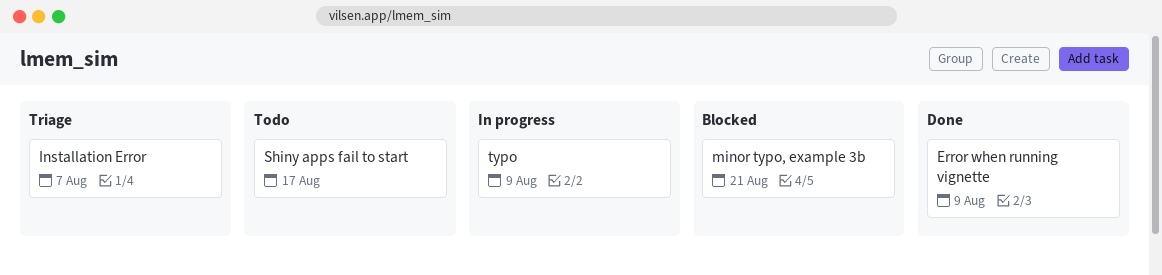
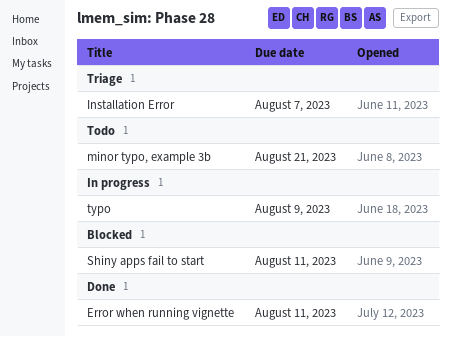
Error when running vignette, due: Aug 9 -> Aug 11
minor typo, example 3b, status: Blocked -> Todo
Shiny apps fail to start, status: Todo -> Blocked
Shiny apps fail to start, due: Aug 17 -> Aug 11

